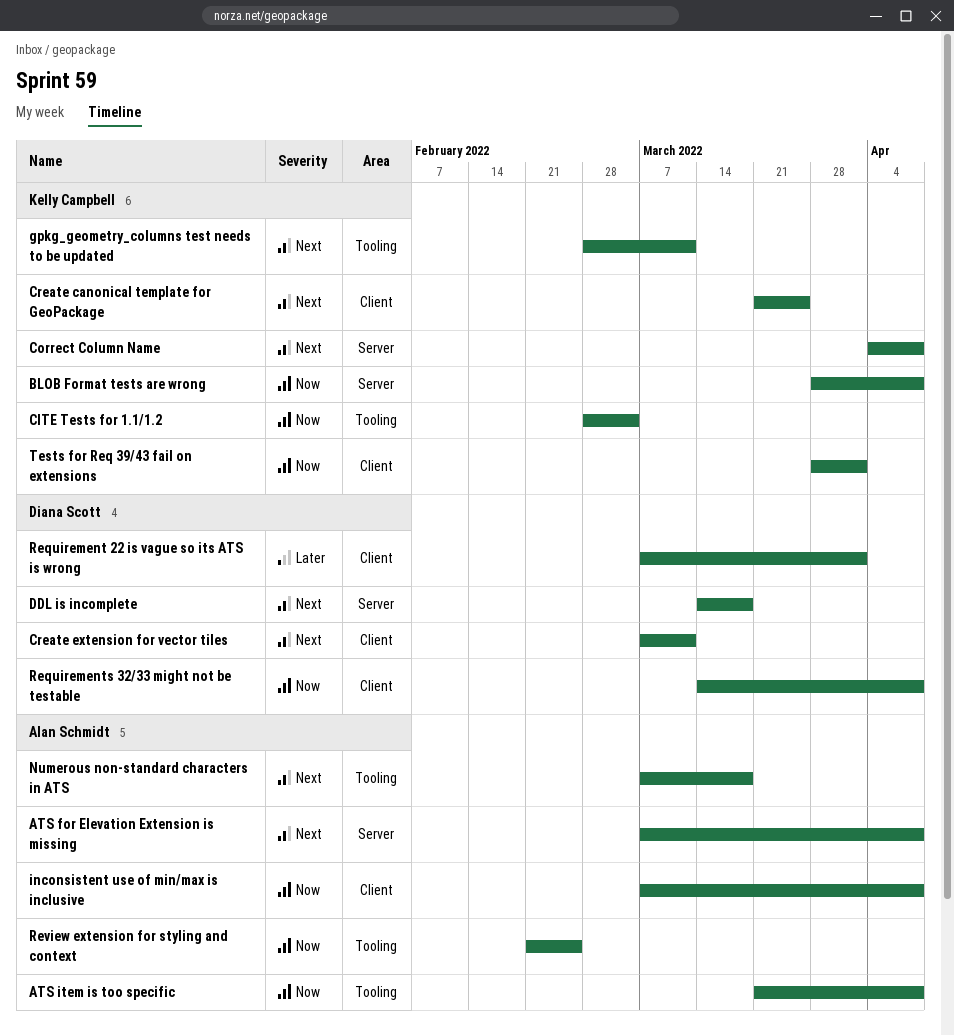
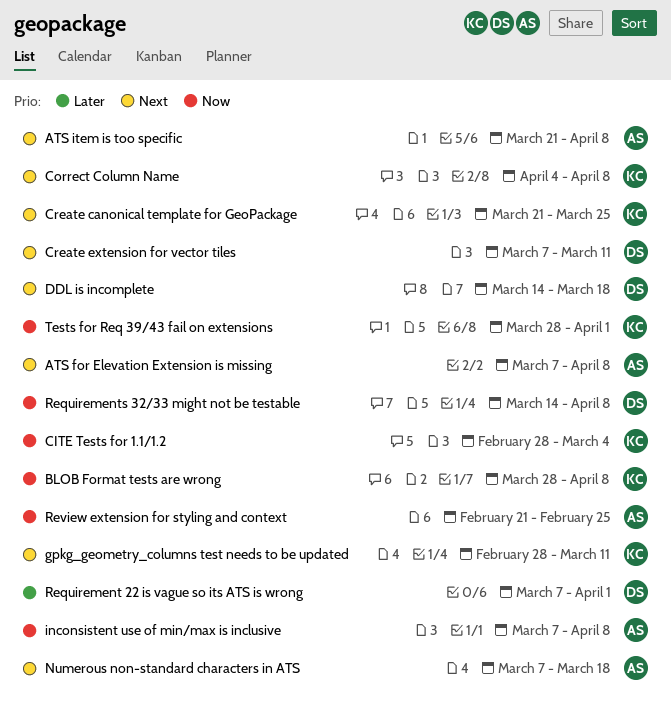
ATS item is too specific, priority: Now -> Next

